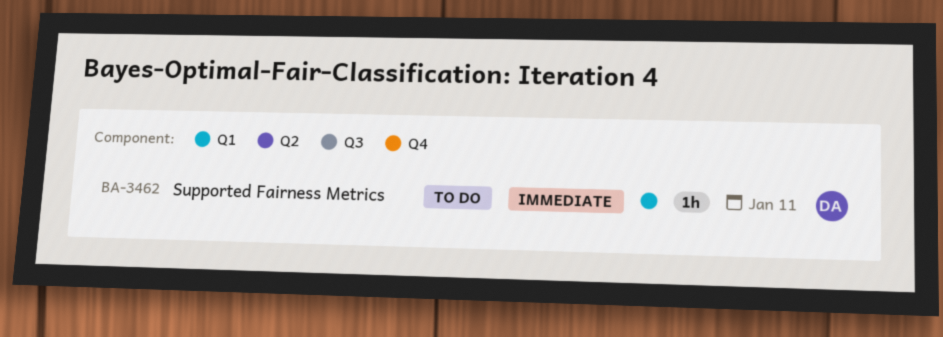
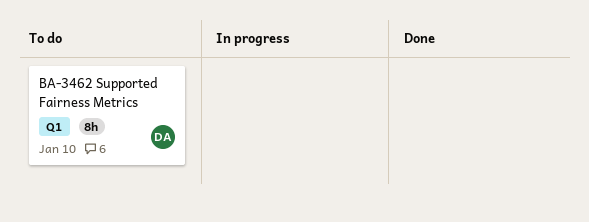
BA-3462, estimate: 1h -> 8h
BA-3462, due: Jan 11 -> Jan 10

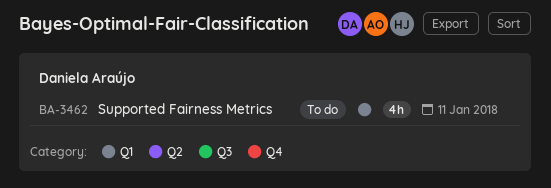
BA-3462, estimate: 8h -> 4h
BA-3462, due: Jan 10 -> Jan 11

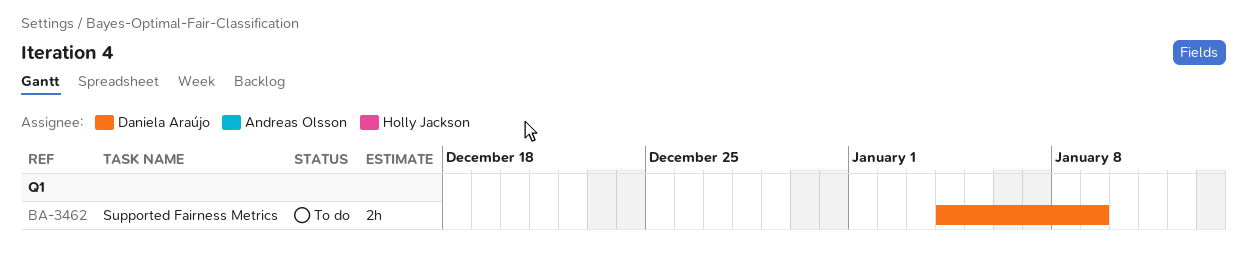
BA-3462, estimate: 4h -> 2h
BA-3462, due: Jan 11 -> Jan 9

